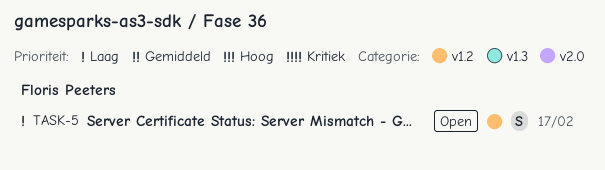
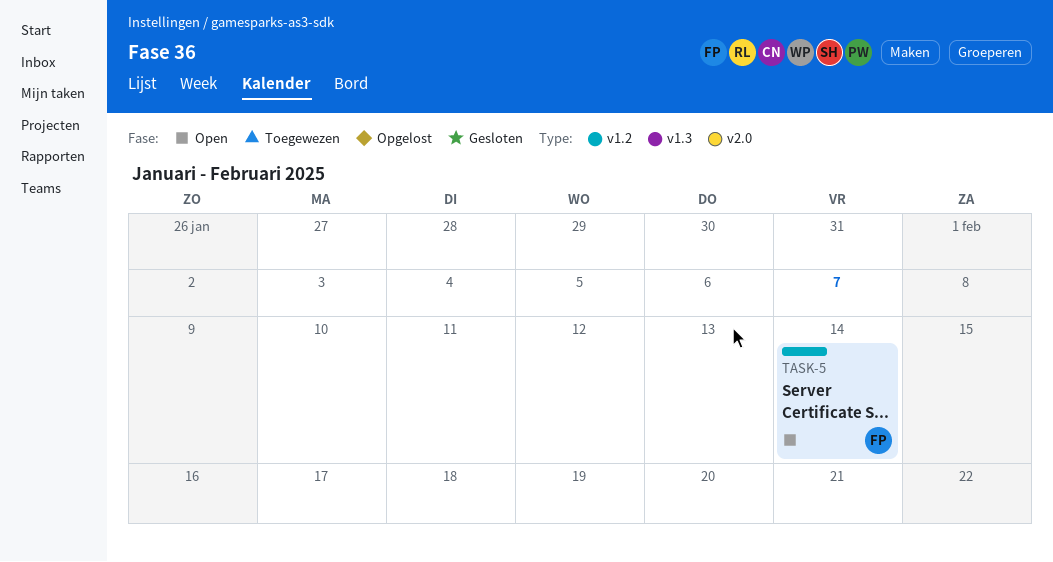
TASK-5, due: Feb 17 -> Feb 14

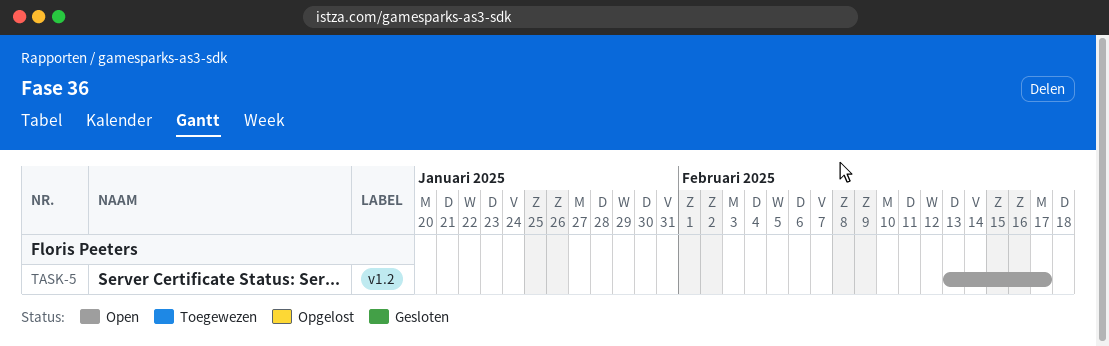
TASK-5, due: Feb 14 -> Feb 17

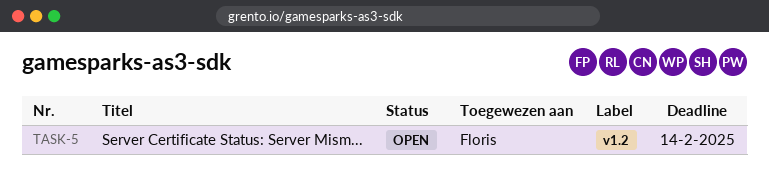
TASK-5, due: Feb 17 -> Feb 14

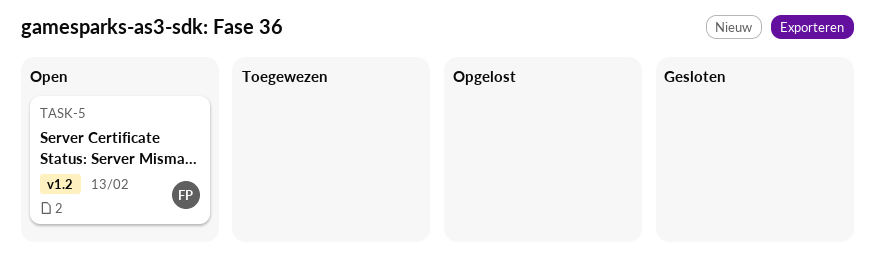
TASK-5, due: Feb 14 -> Feb 13

